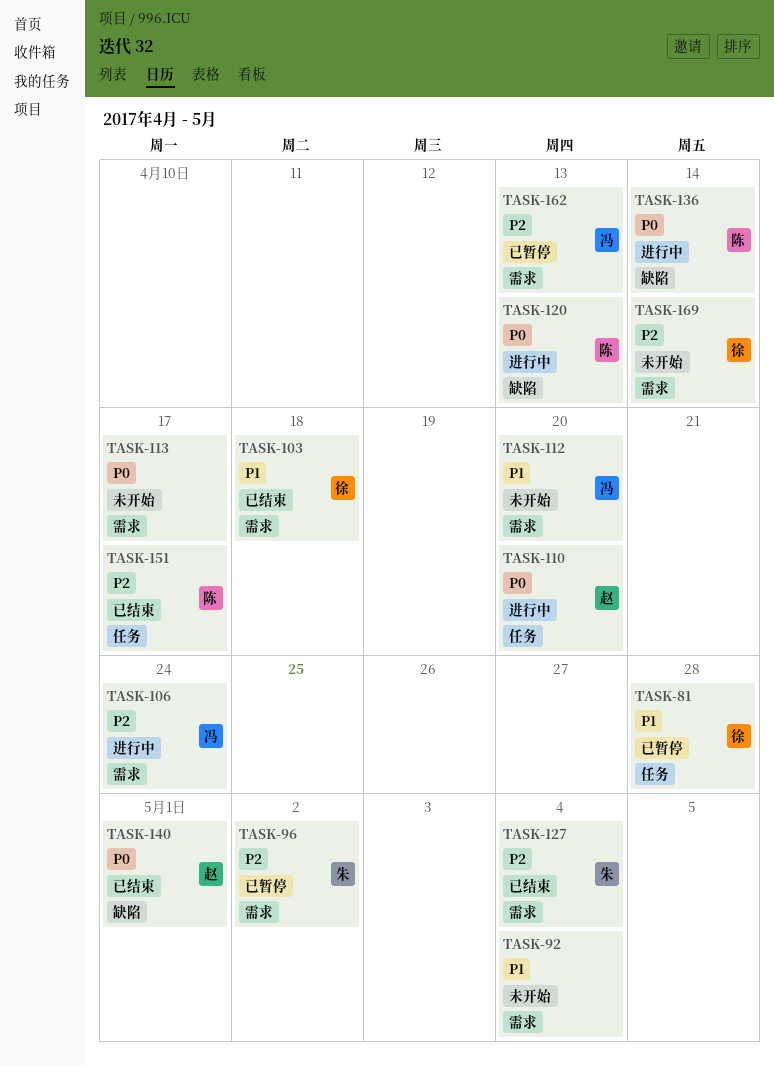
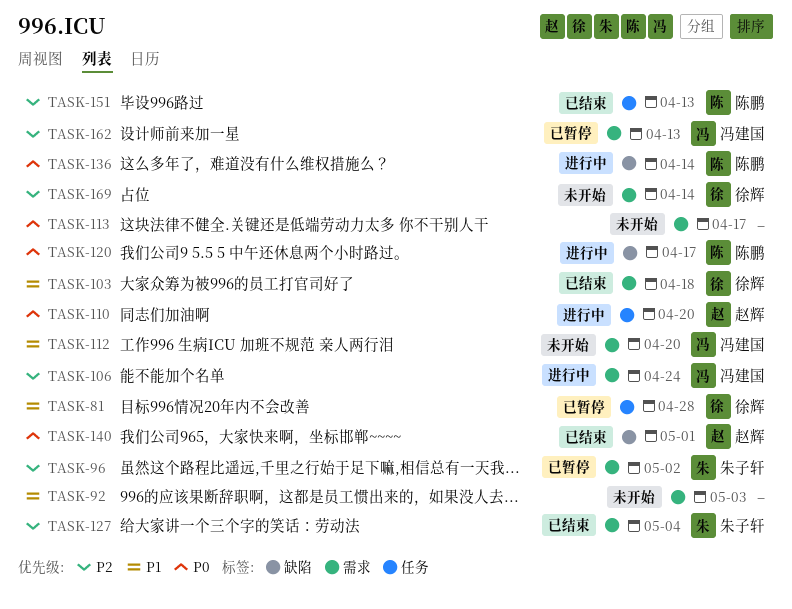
TASK-92, due: May 4 -> May 3
TASK-120, due: Apr 13 -> Apr 17
TASK-151, due: Apr 17 -> Apr 13

